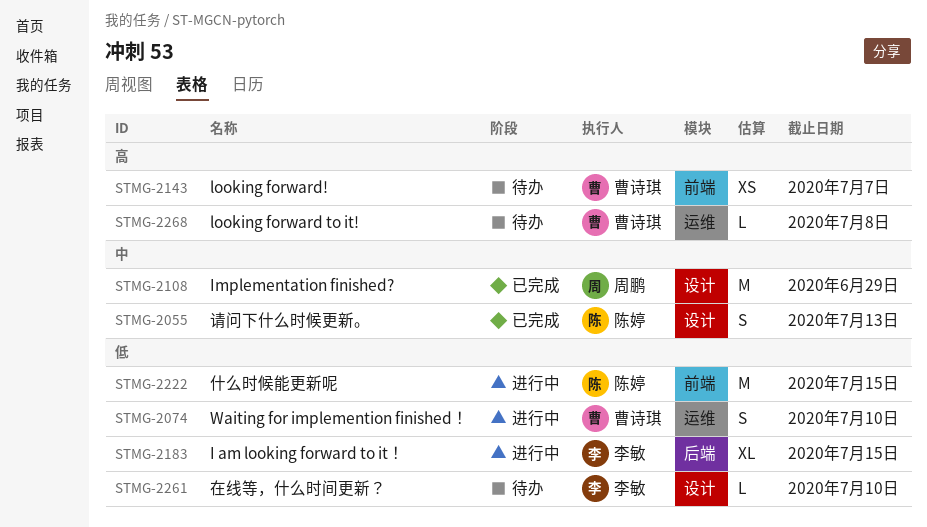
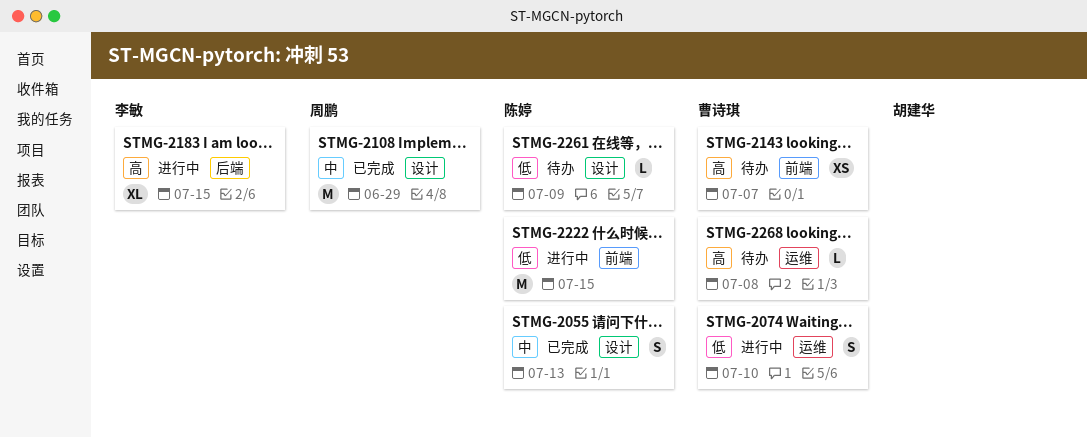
STMG-2183, priority: 低 -> 高
STMG-2261, owner: 李敏 -> 陈婷
STMG-2261, due: Jul 10 -> Jul 9

